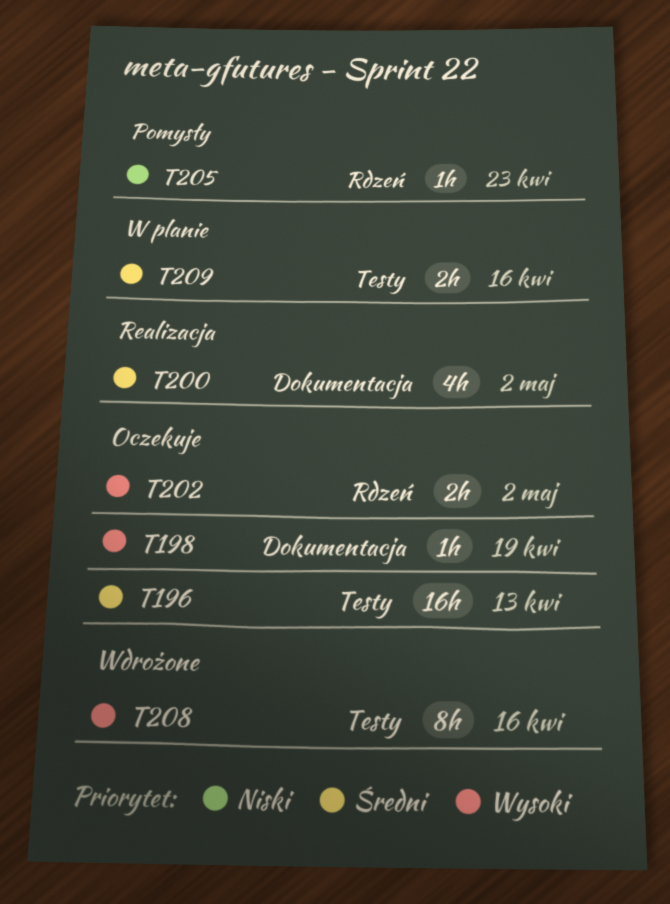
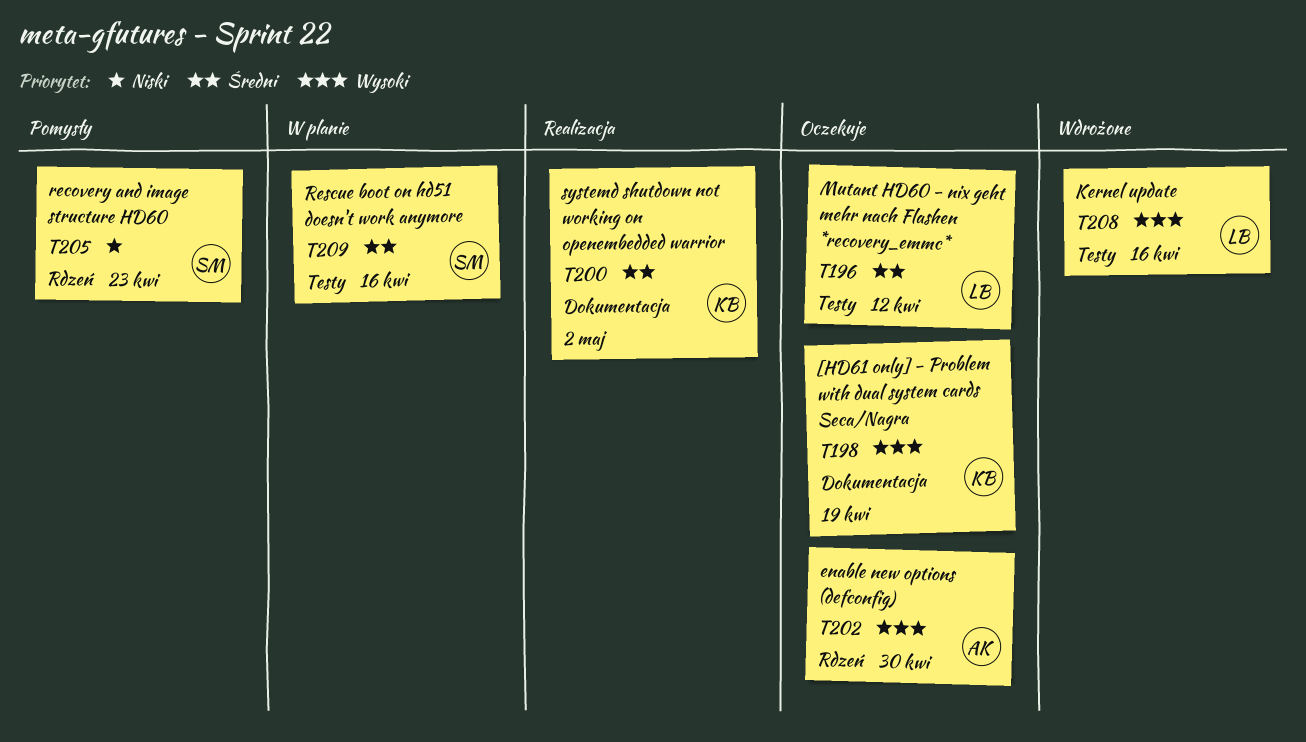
T196, due: Apr 13 -> Apr 12
T202, due: May 2 -> Apr 30

